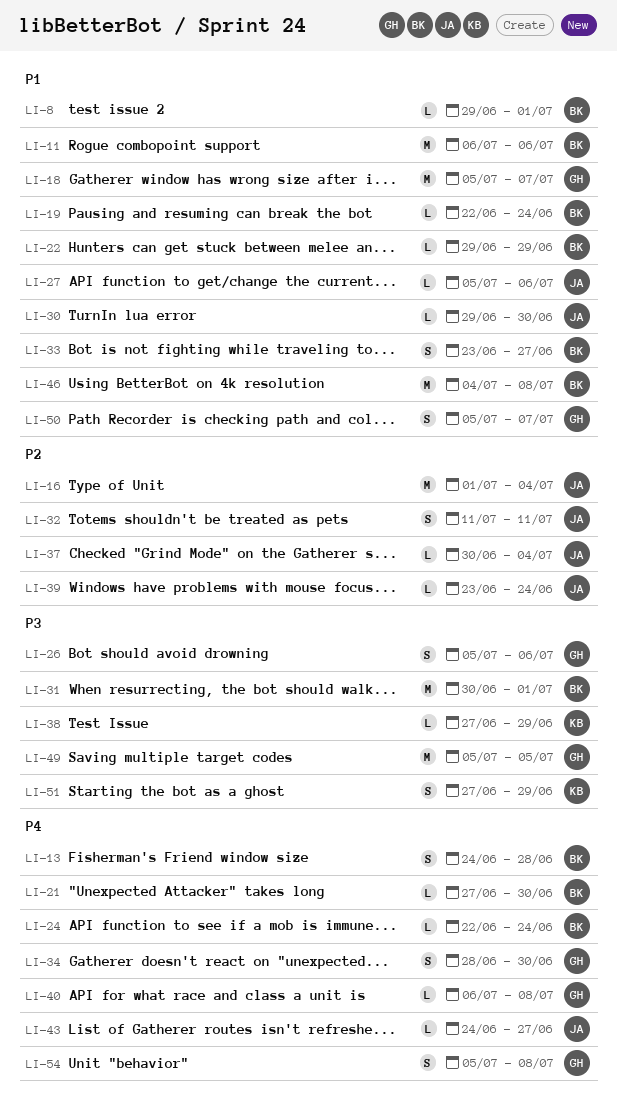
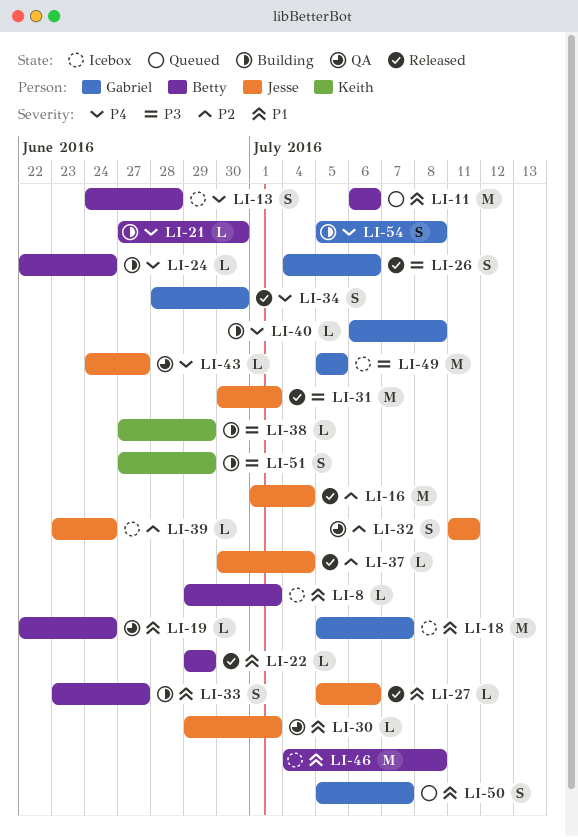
LI-26, start: Jul 5 -> Jul 4
LI-30, due: Jun 30 -> Jul 1
LI-31, owner: Betty -> Jesse

